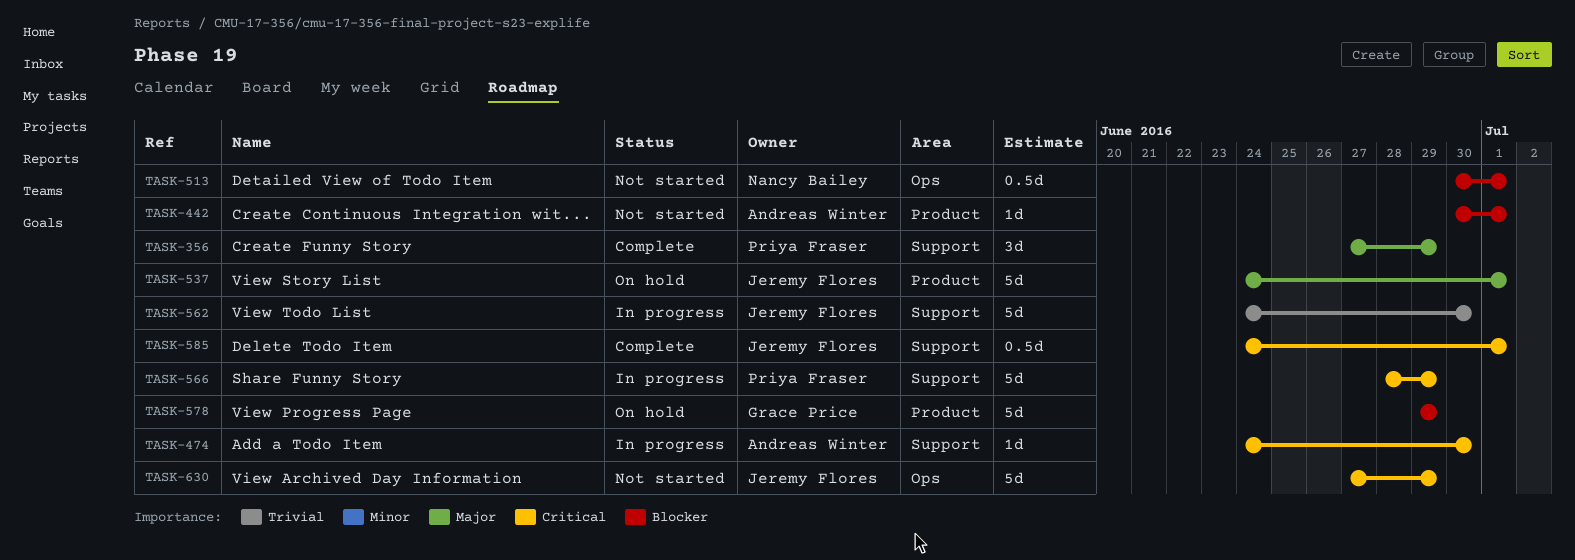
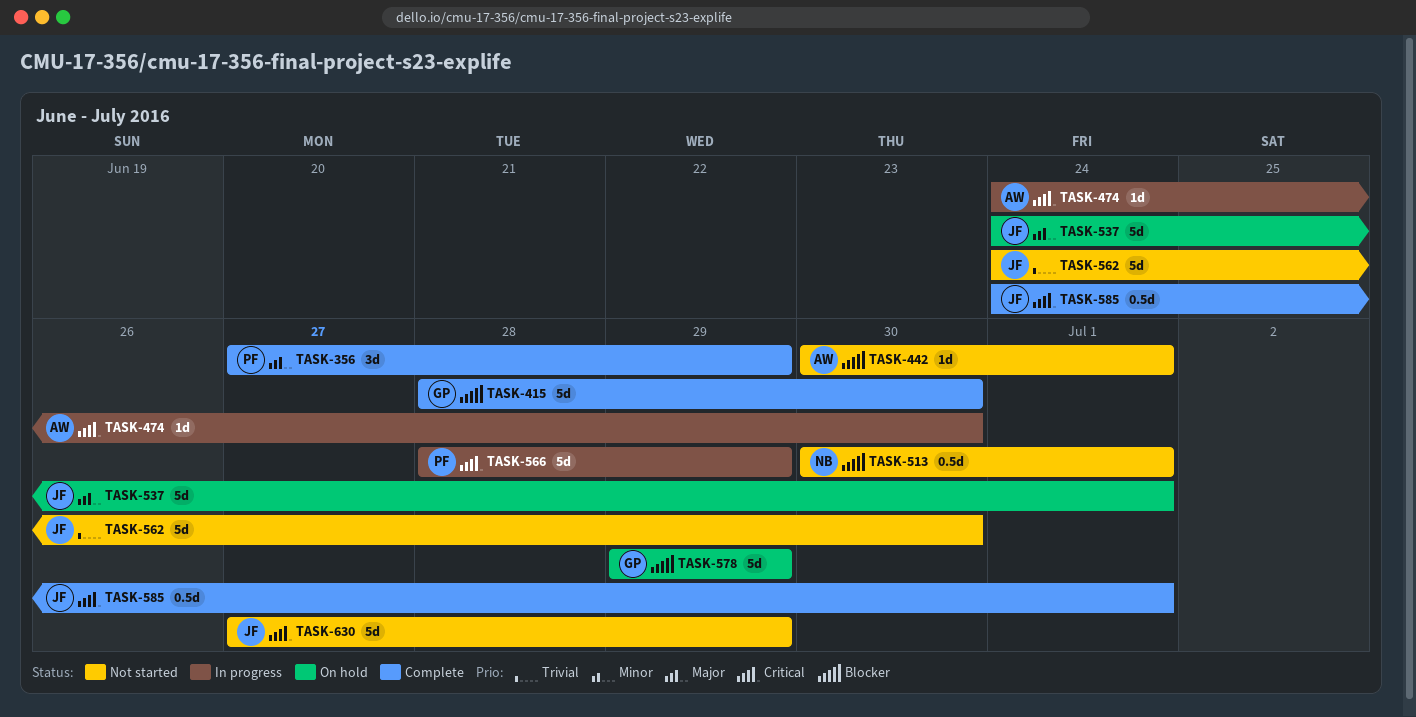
TASK-415: none -> present
TASK-562, status: In progress -> Not started

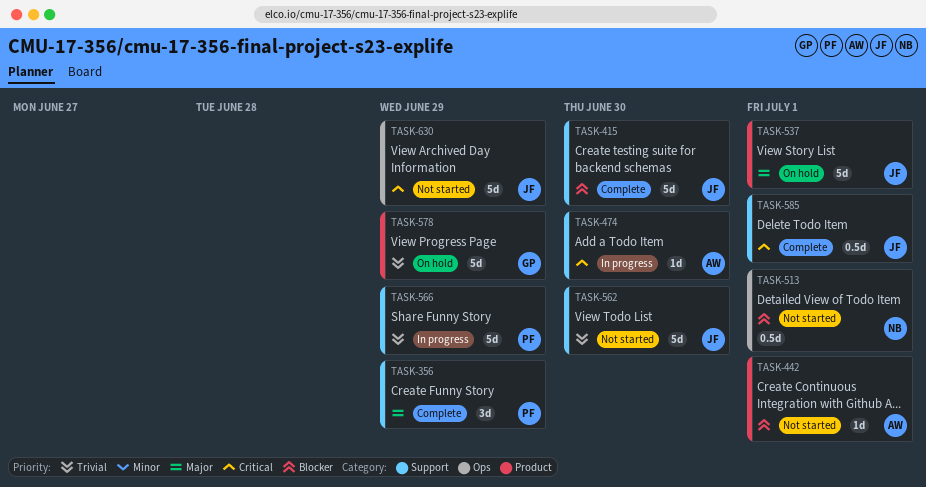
TASK-415, owner: GP -> JF
TASK-566, priority: Critical -> Trivial
TASK-578, priority: Blocker -> Trivial

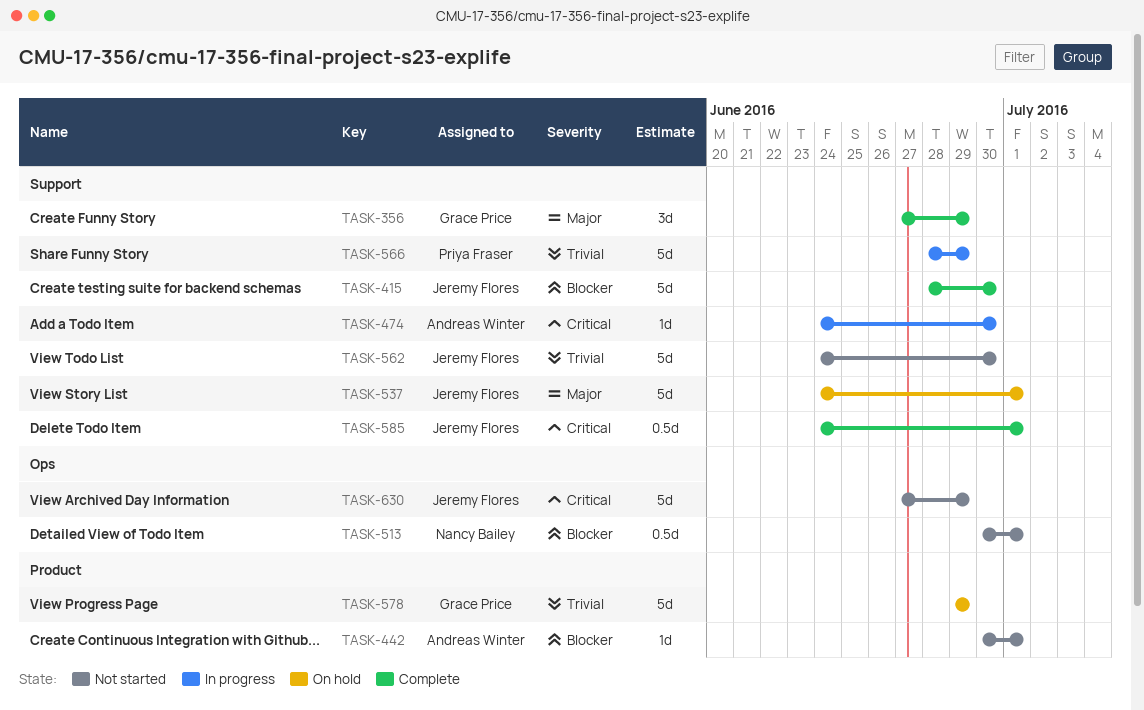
TASK-356, owner: Priya Fraser -> Grace Price
TASK-537, label: Product -> Support

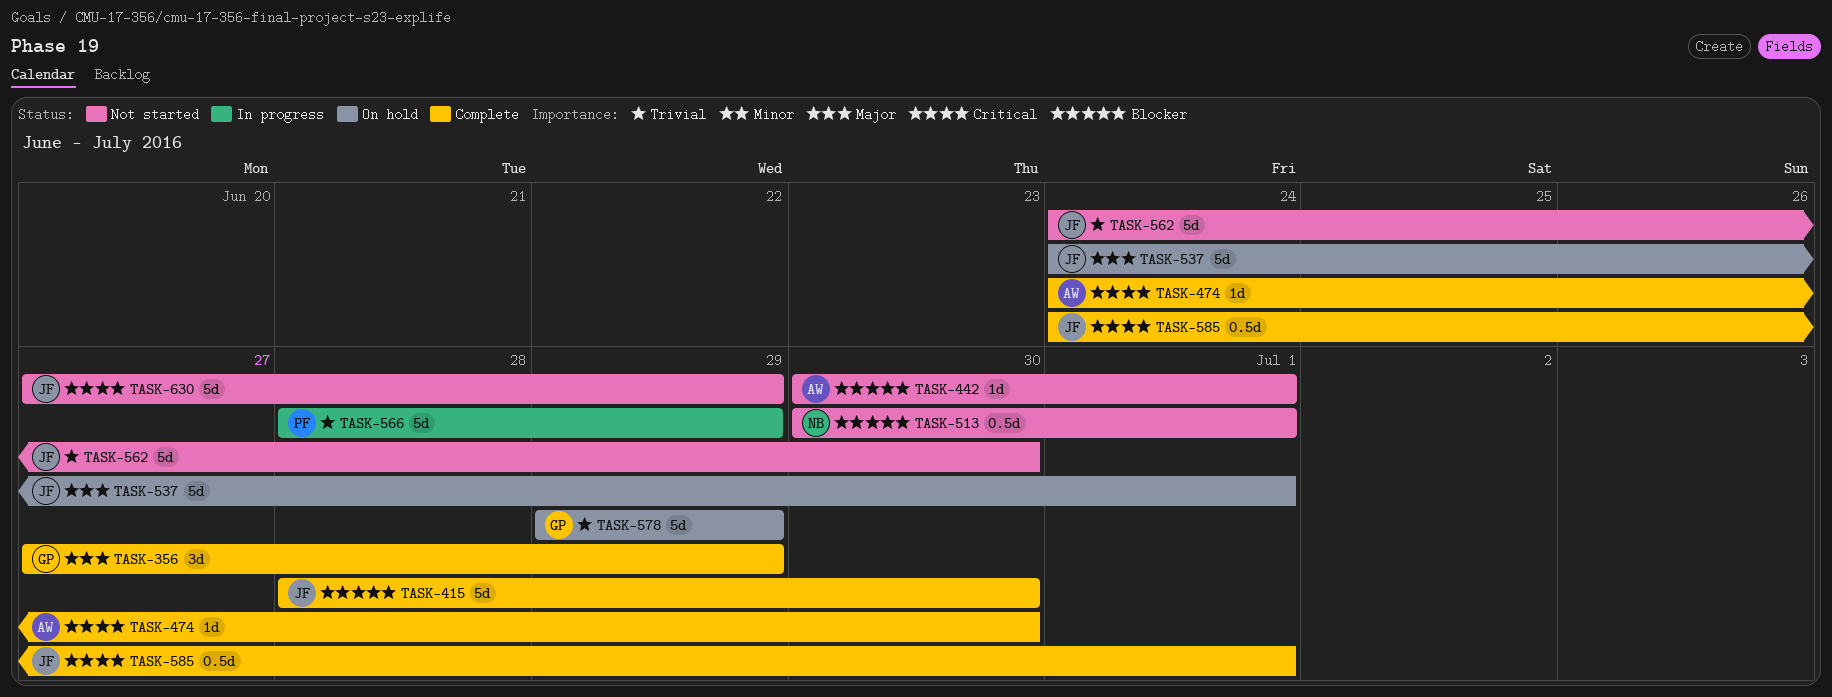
TASK-474, status: In progress -> Complete

